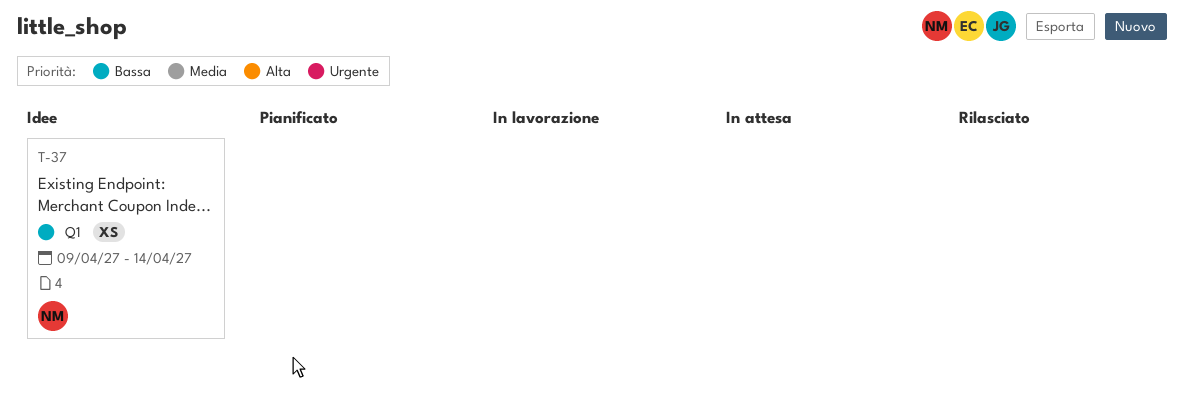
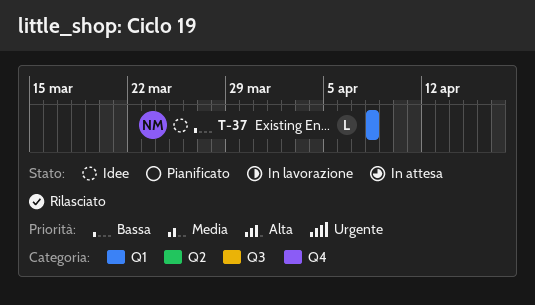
T-37, estimate: XS -> L
T-37, start: Apr 9 -> Apr 8
T-37, due: Apr 14 -> Apr 8

